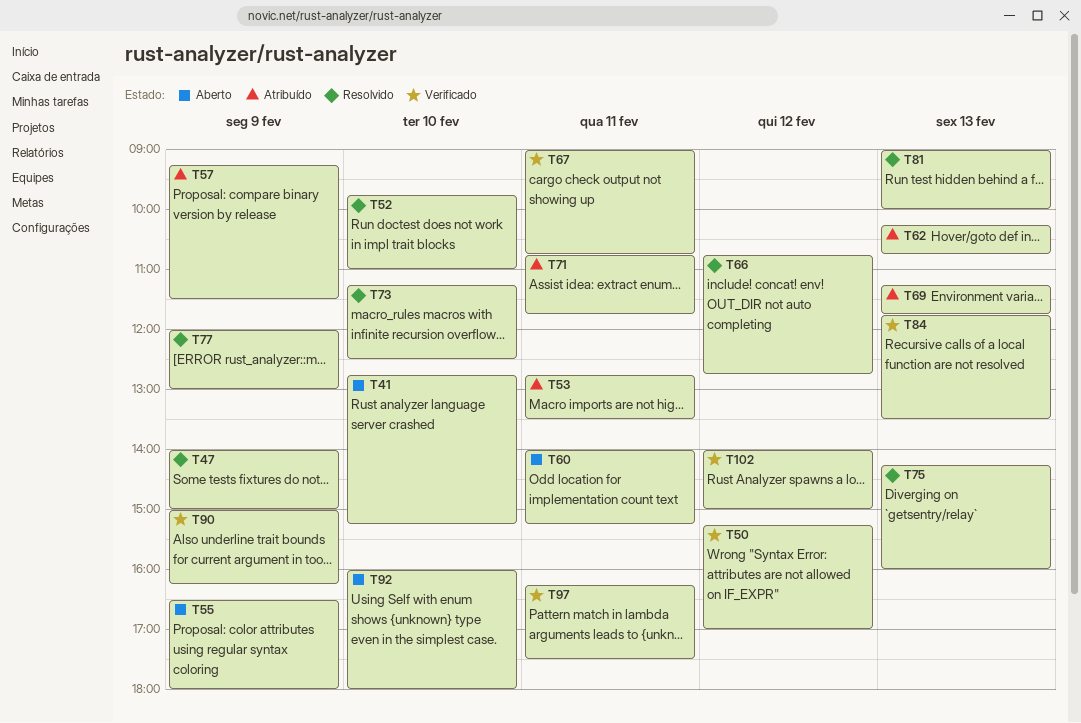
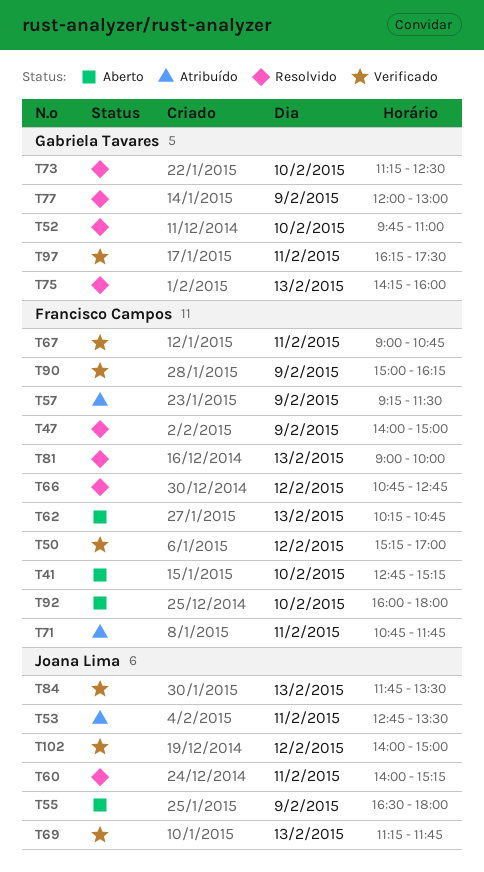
T60, status: Aberto -> Resolvido
T62, status: Atribuído -> Aberto
T69, status: Atribuído -> Verificado

